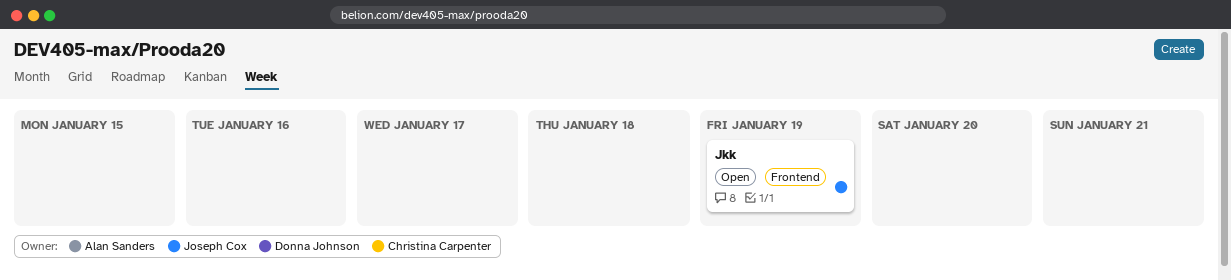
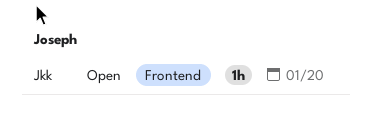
Jkk, due: Jan 19 -> Jan 20

